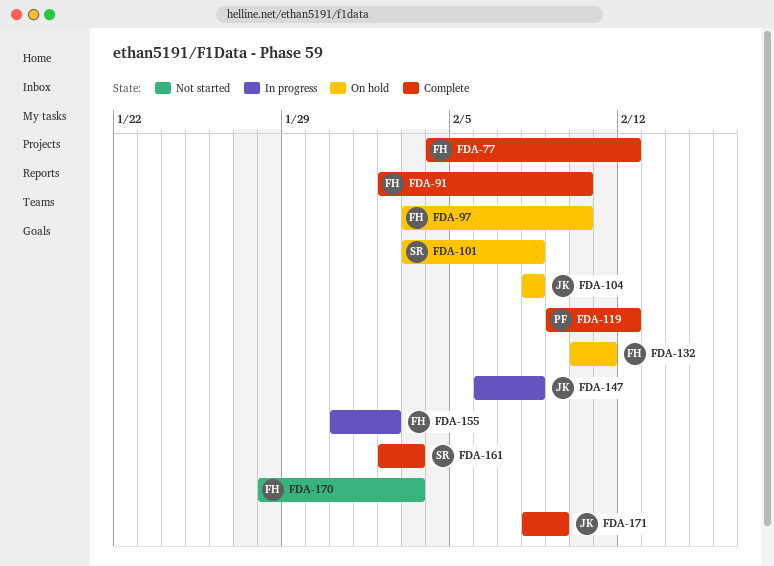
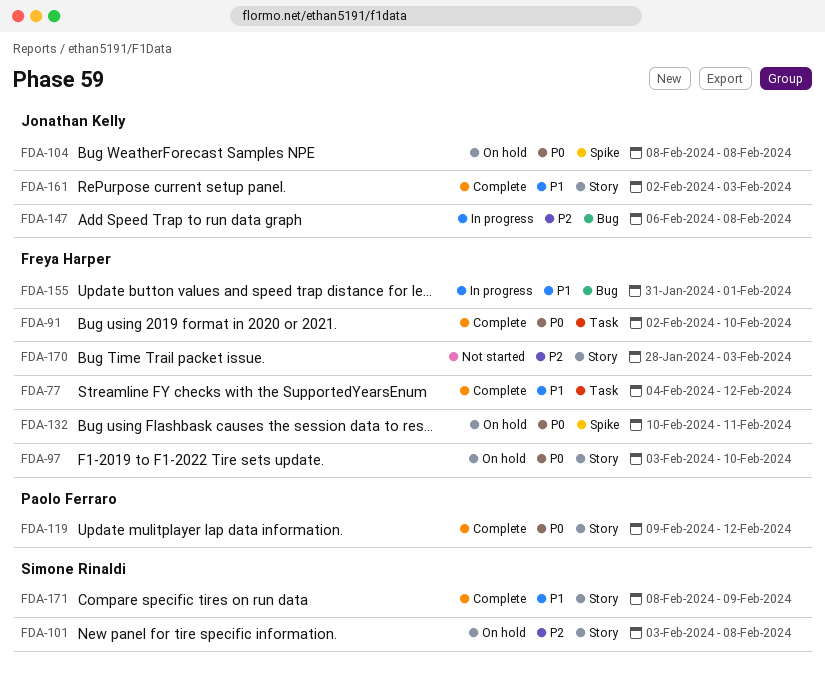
FDA-155, due: Feb 2 -> Feb 1
FDA-161, owner: Simone Rinaldi -> Jonathan Kelly
FDA-171, owner: Jonathan Kelly -> Simone Rinaldi

